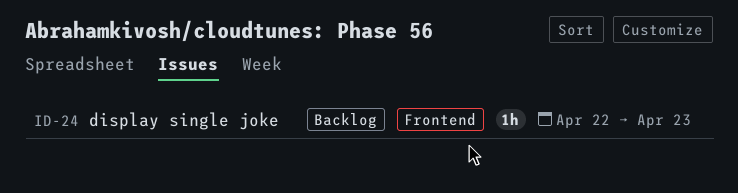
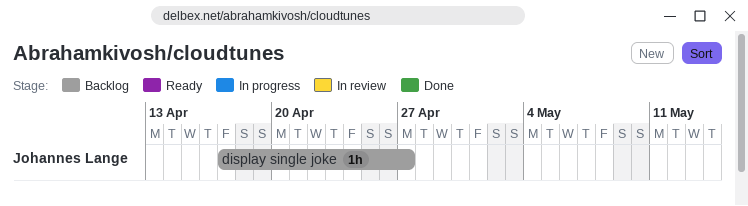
display single joke, start: Apr 22 -> Apr 17
display single joke, due: Apr 23 -> Apr 27

